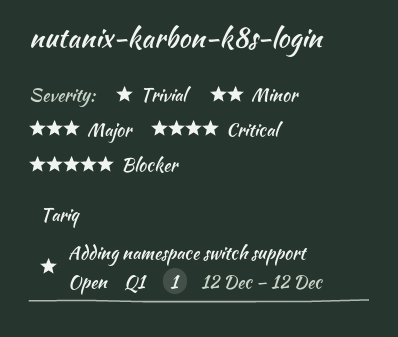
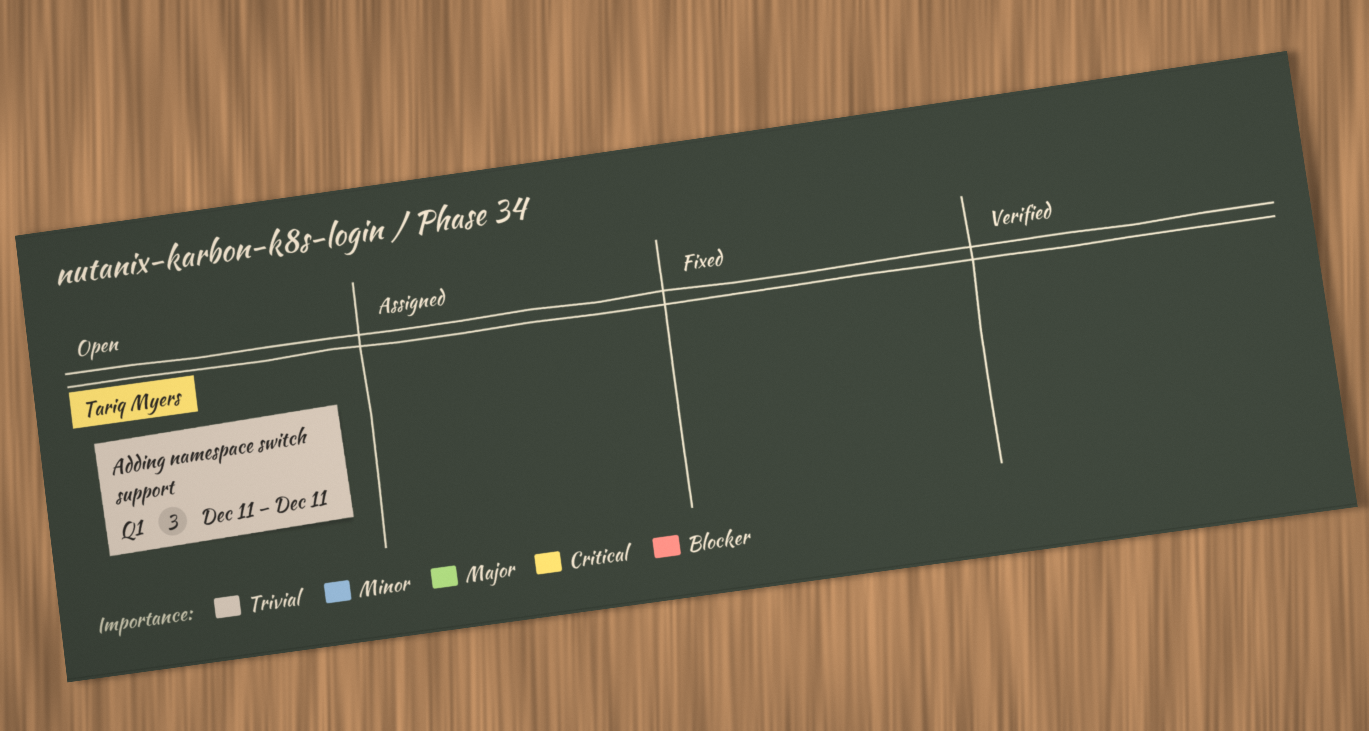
Adding namespace switch support, estimate: 1 -> 3
Adding namespace switch support, start: Dec 12 -> Dec 11
Adding namespace switch support, due: Dec 12 -> Dec 11

